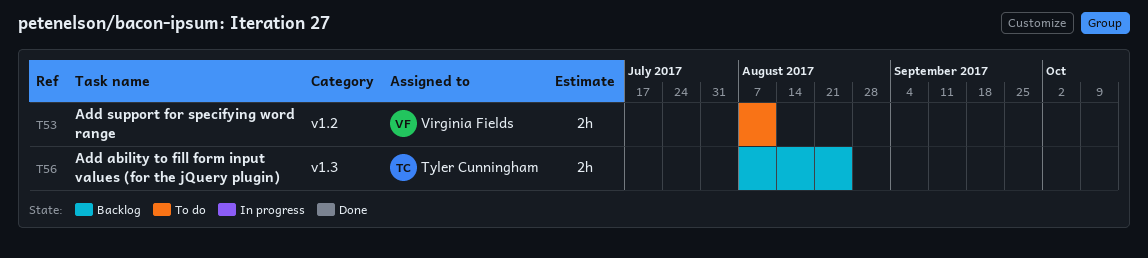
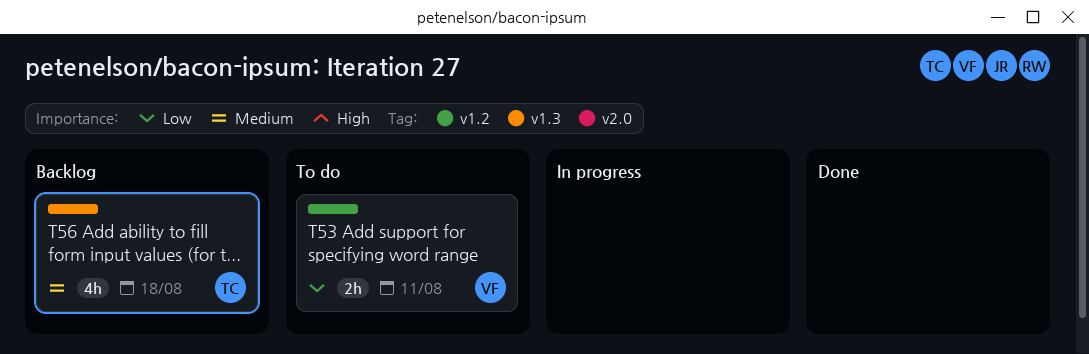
T56, estimate: 2h -> 4h
T56, due: Aug 25 -> Aug 18

